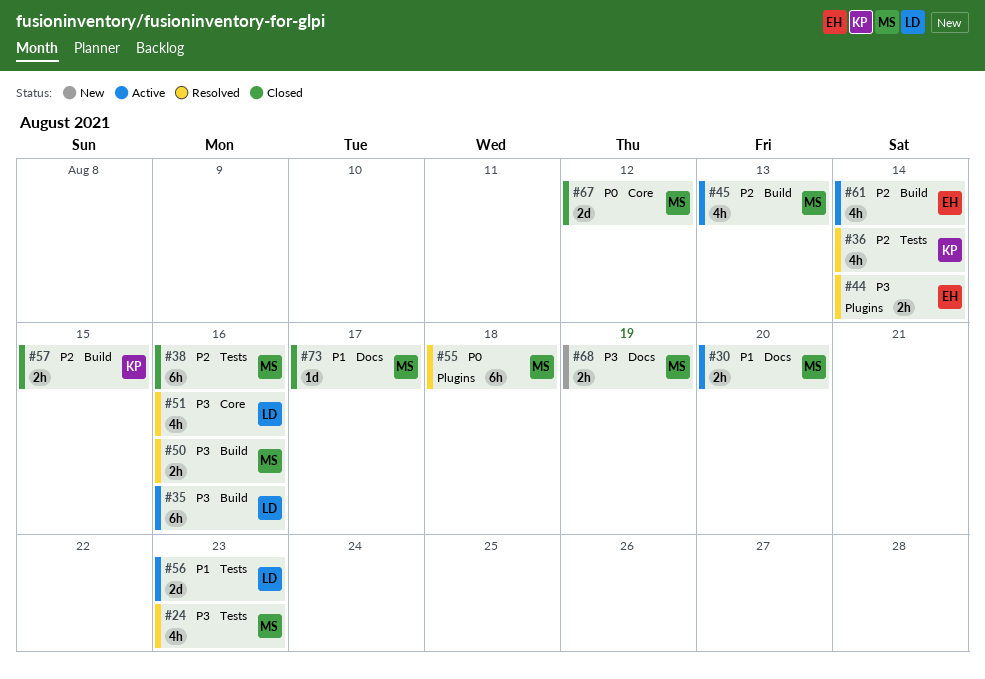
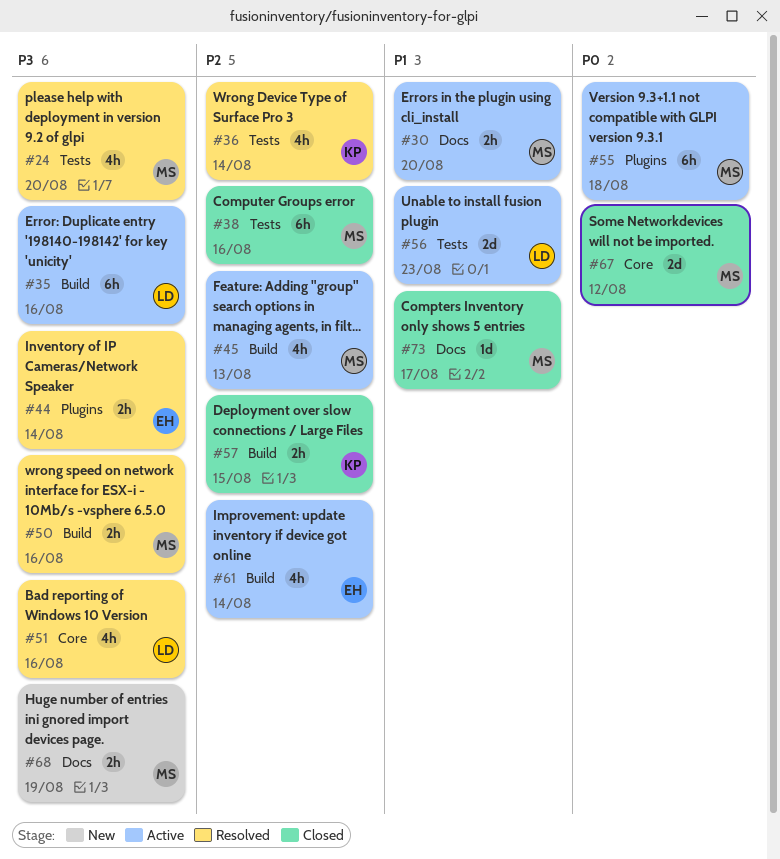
#24, due: Aug 23 -> Aug 20
#55, status: Resolved -> Active

